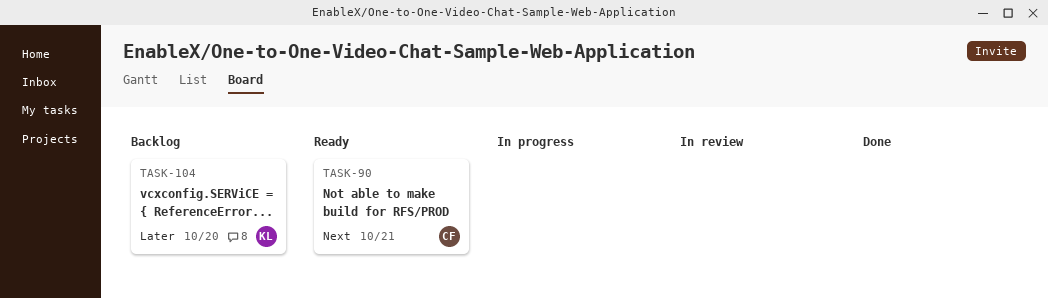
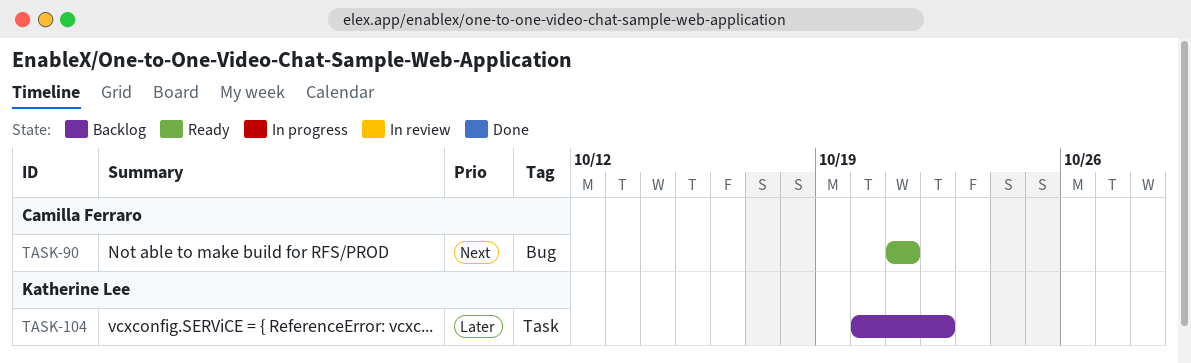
TASK-104, due: Oct 20 -> Oct 22

